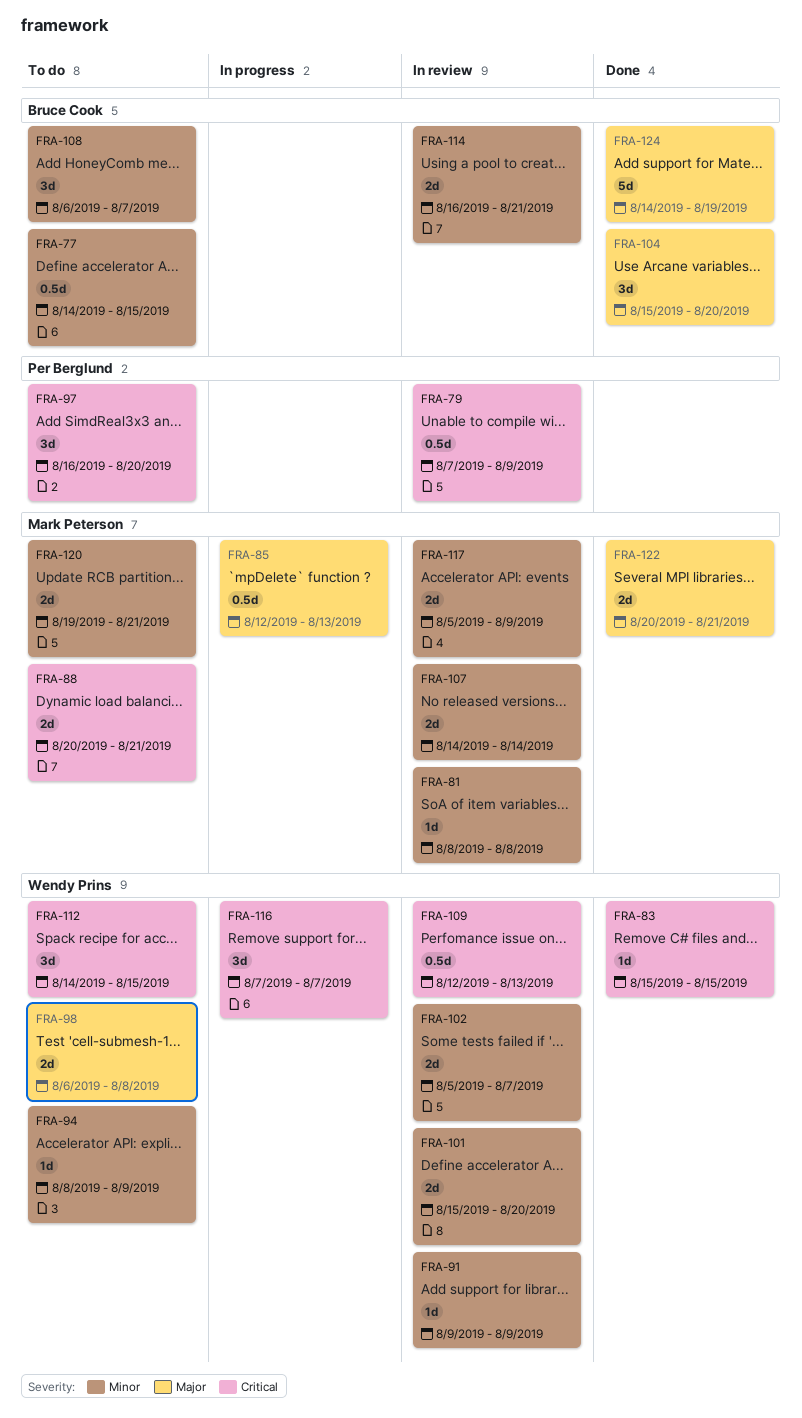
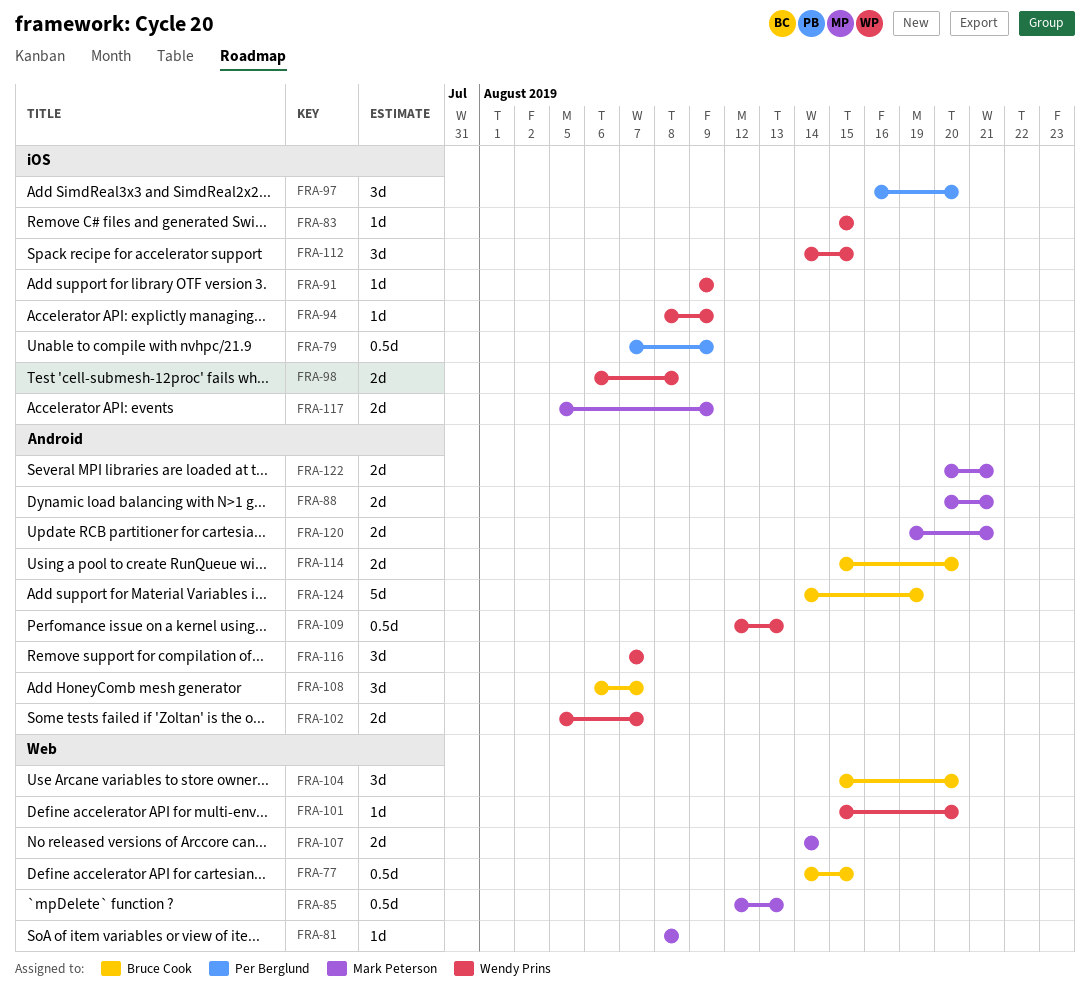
FRA-101, estimate: 2d -> 1d
FRA-114, start: Aug 16 -> Aug 15
FRA-114, due: Aug 21 -> Aug 20

